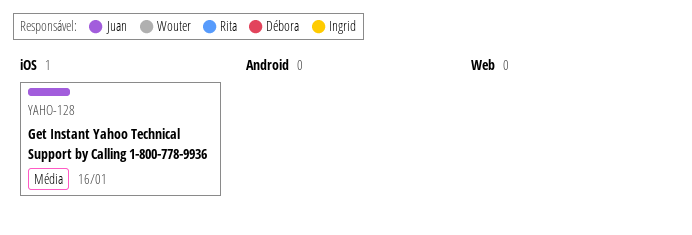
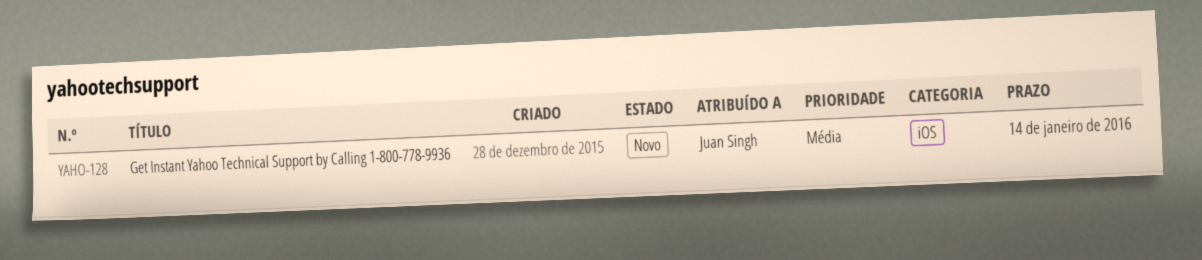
YAHO-128, due: Jan 16 -> Jan 14

